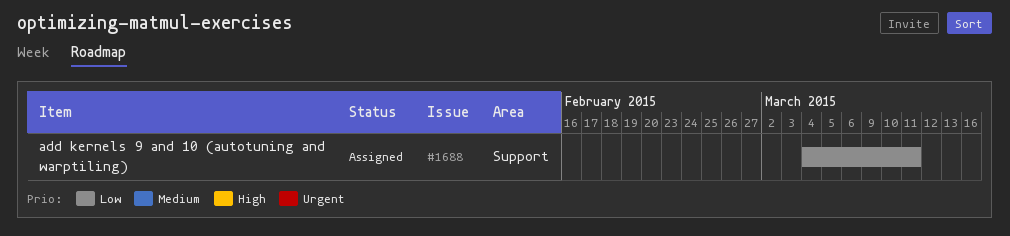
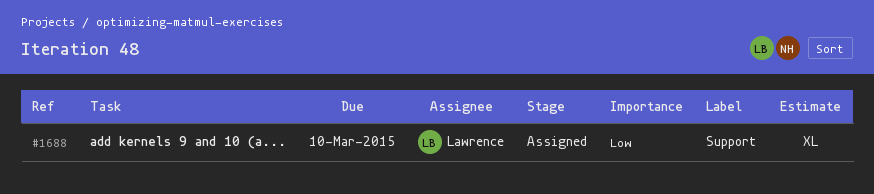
#1688, due: Mar 11 -> Mar 10

